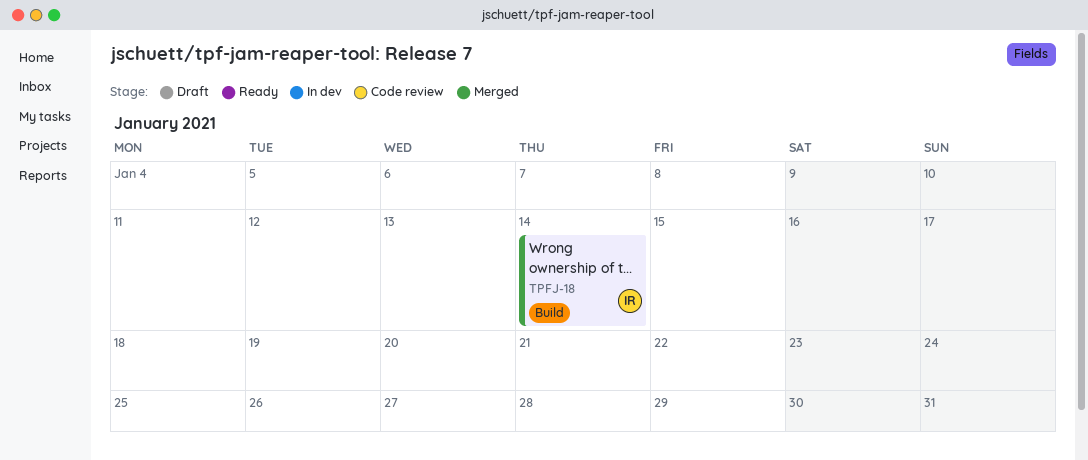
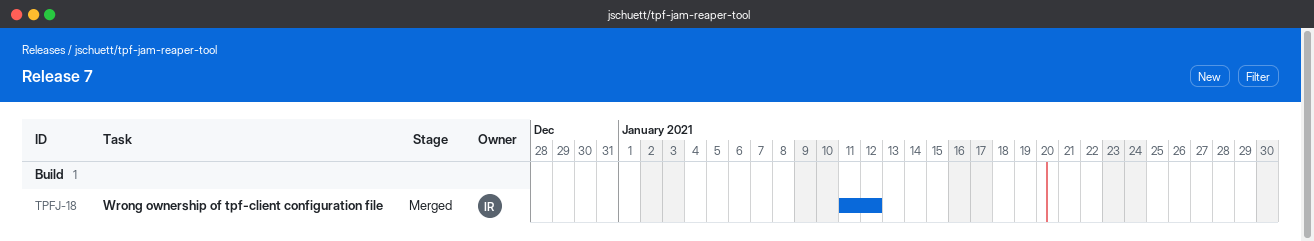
TPFJ-18, due: Jan 14 -> Jan 12

